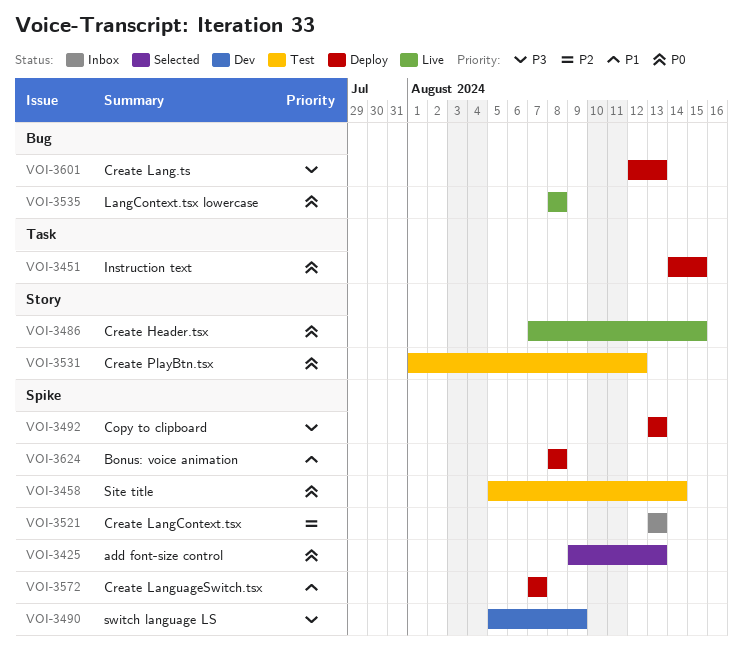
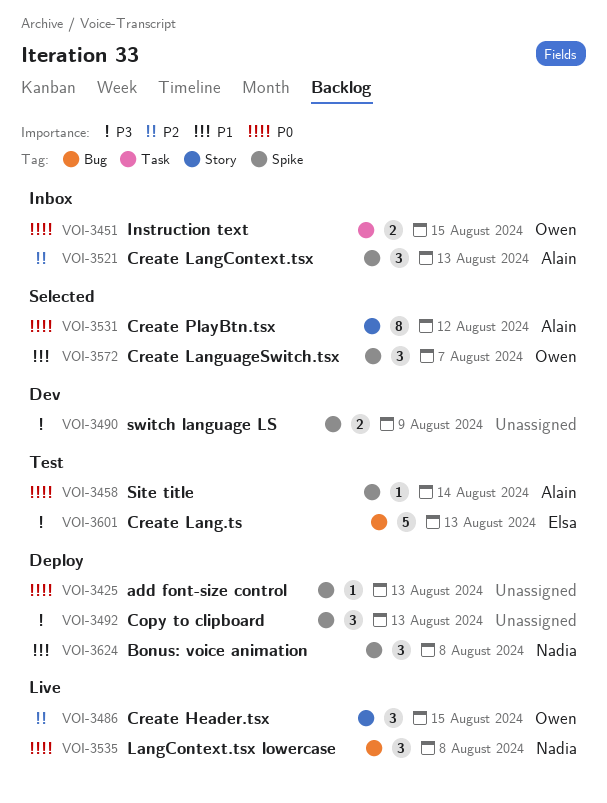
VOI-3425, status: Selected -> Deploy
VOI-3451, status: Deploy -> Inbox
VOI-3486, priority: P0 -> P2
VOI-3531, status: Test -> Selected
VOI-3572, status: Deploy -> Selected
VOI-3601, status: Deploy -> Test

